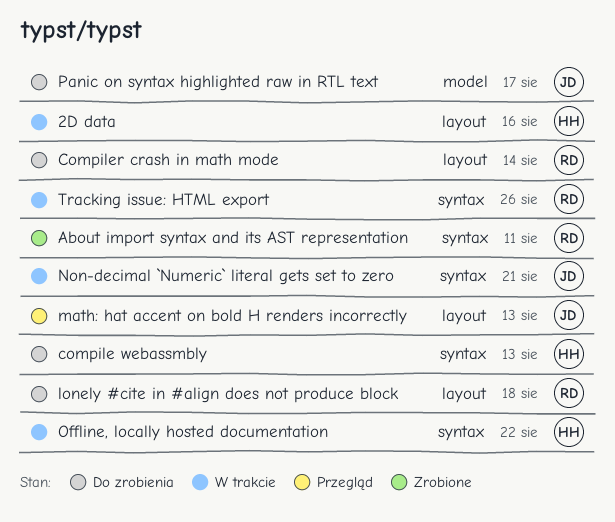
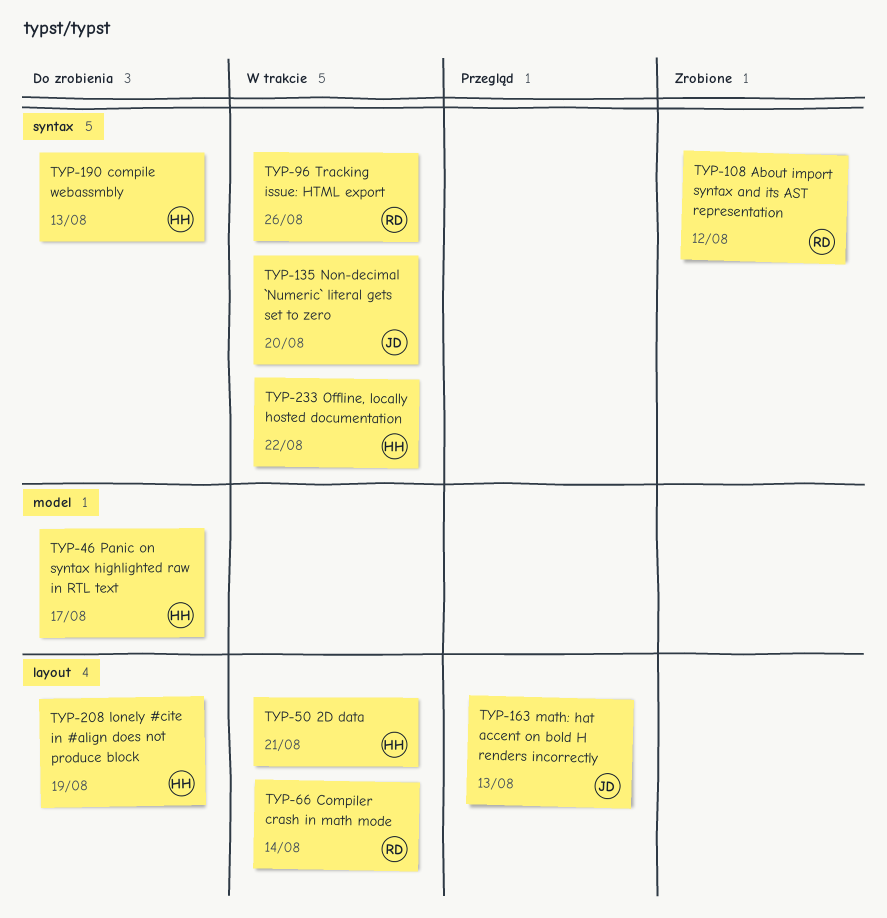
2D data, due: Aug 16 -> Aug 21
About import syntax and its AST representation, due: Aug 11 -> Aug 12
Compiler crash in math mode, status: Do zrobienia -> W trakcie
lonely #cite in #align does not produce block, owner: RD -> HH
lonely #cite in #align does not produce block, due: Aug 18 -> Aug 19
Non-decimal `Numeric` literal gets set to zero, due: Aug 21 -> Aug 20
Panic on syntax highlighted raw in RTL text, owner: JD -> HH

